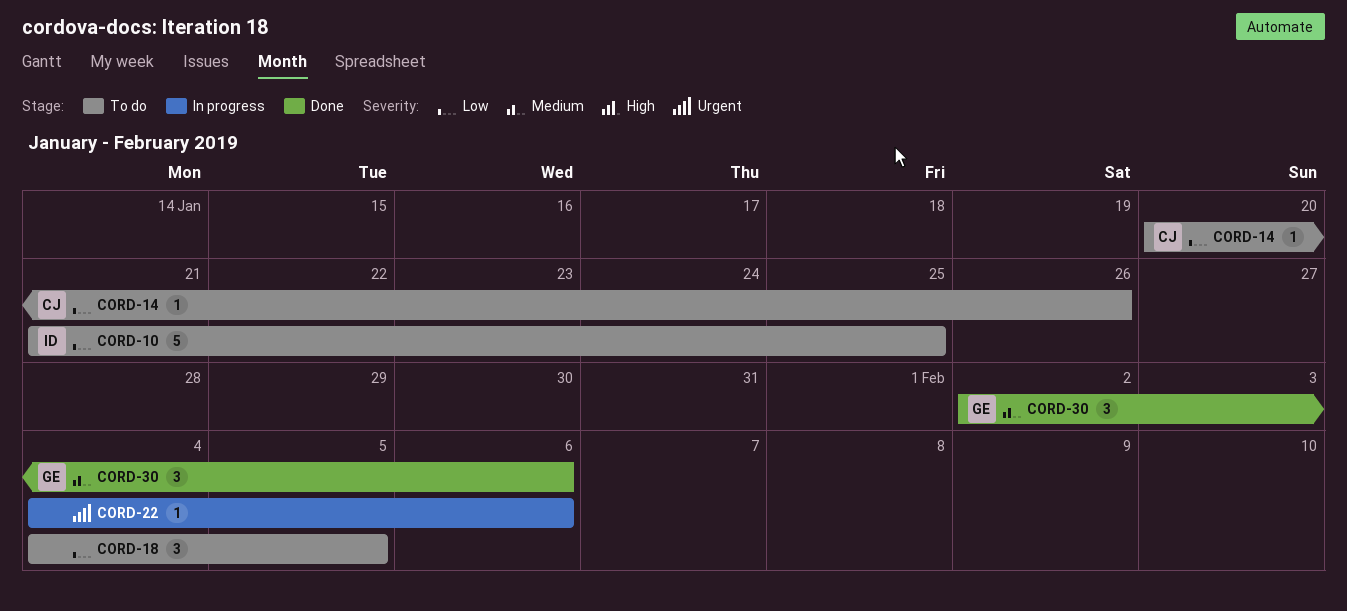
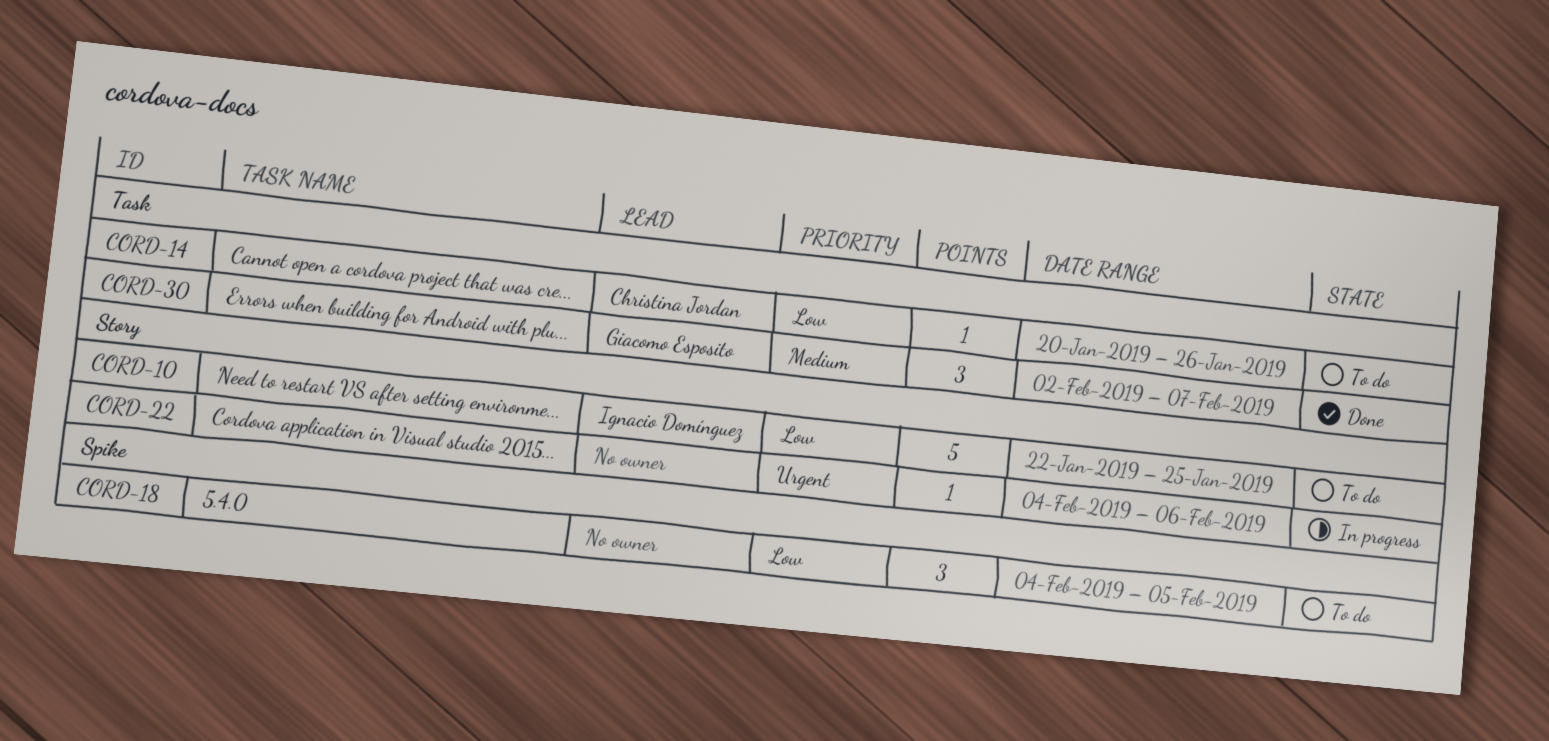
CORD-10, start: Jan 21 -> Jan 22
CORD-30, due: Feb 6 -> Feb 7

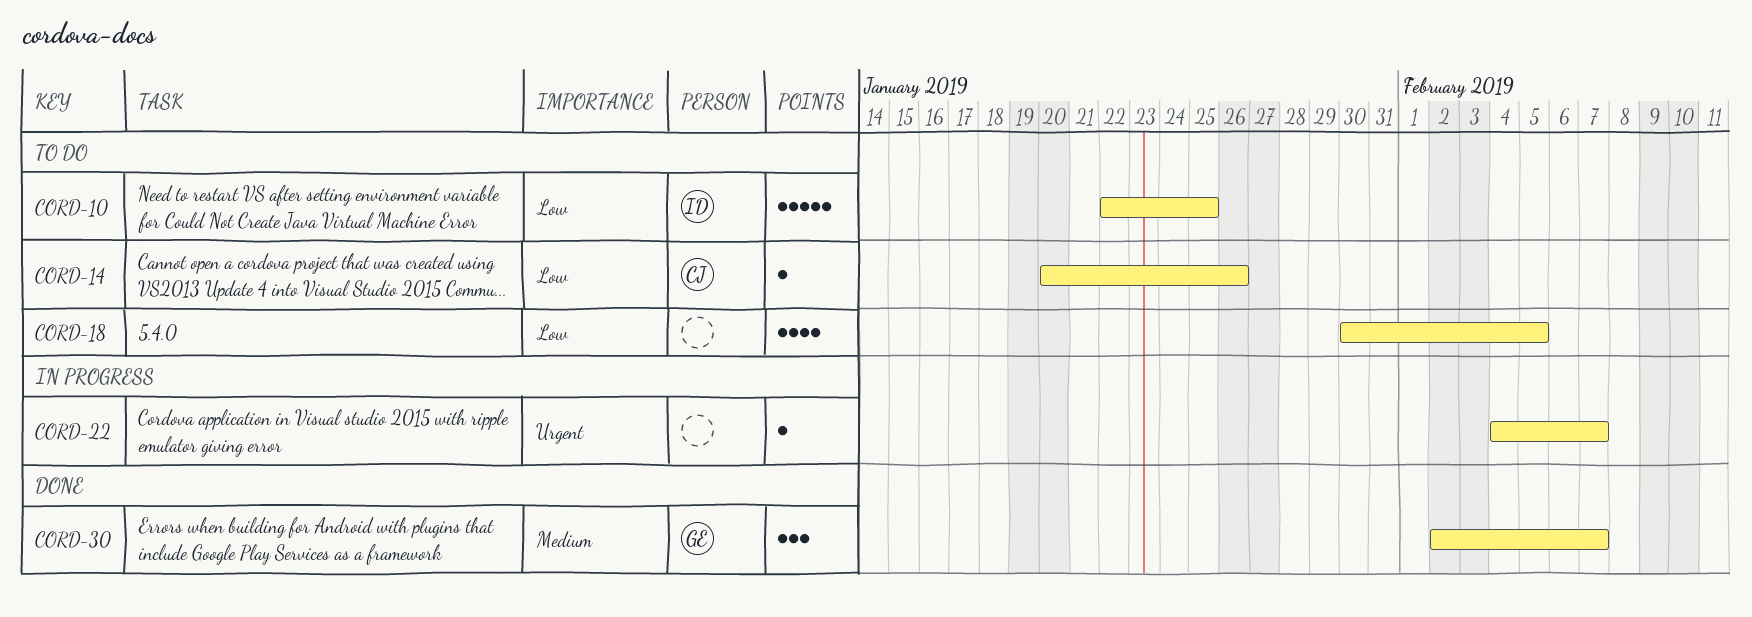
CORD-18, estimate: 3 -> 4
CORD-18, start: Feb 4 -> Jan 30
CORD-22, due: Feb 6 -> Feb 7

